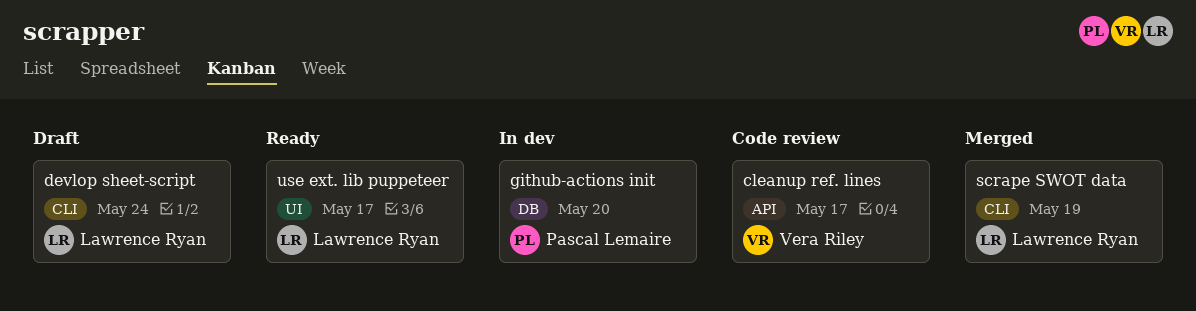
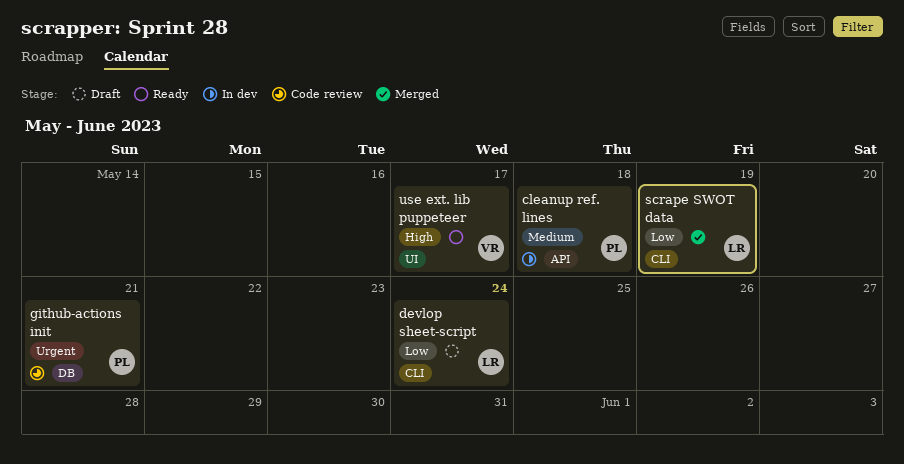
cleanup ref. lines, status: Code review -> In dev
cleanup ref. lines, owner: Vera Riley -> Pascal Lemaire
cleanup ref. lines, due: May 17 -> May 18
github-actions init, status: In dev -> Code review
github-actions init, due: May 20 -> May 21
use ext. lib puppeteer, owner: Lawrence Ryan -> Vera Riley

